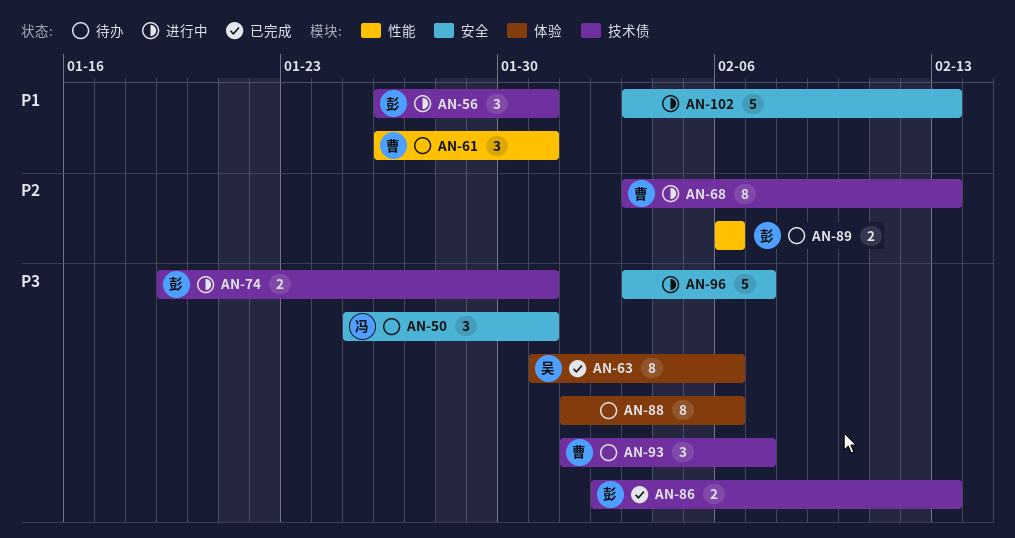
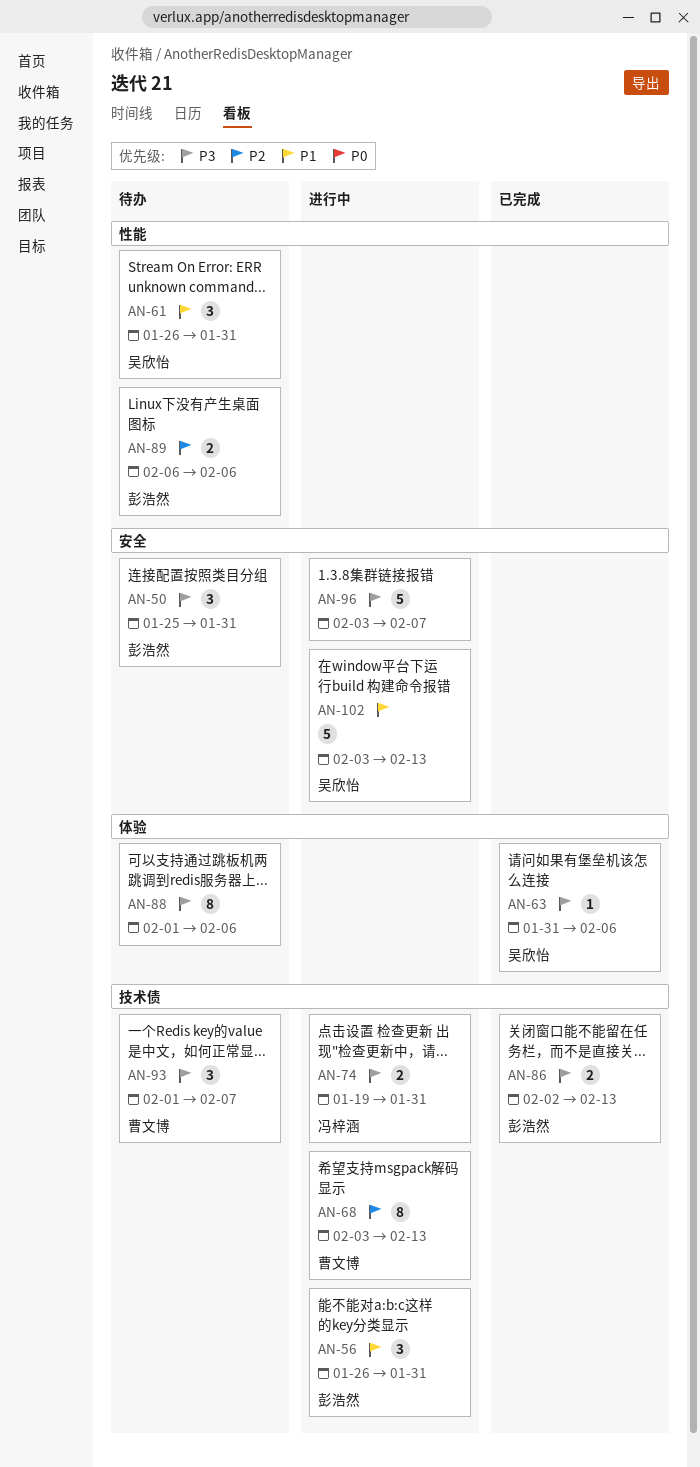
AN-50, owner: 冯梓涵 -> 彭浩然
AN-61, owner: 曹文博 -> 吴欣怡
AN-63, estimate: 8 -> 1
AN-74, owner: 彭浩然 -> 冯梓涵
AN-102, owner: none -> 吴欣怡

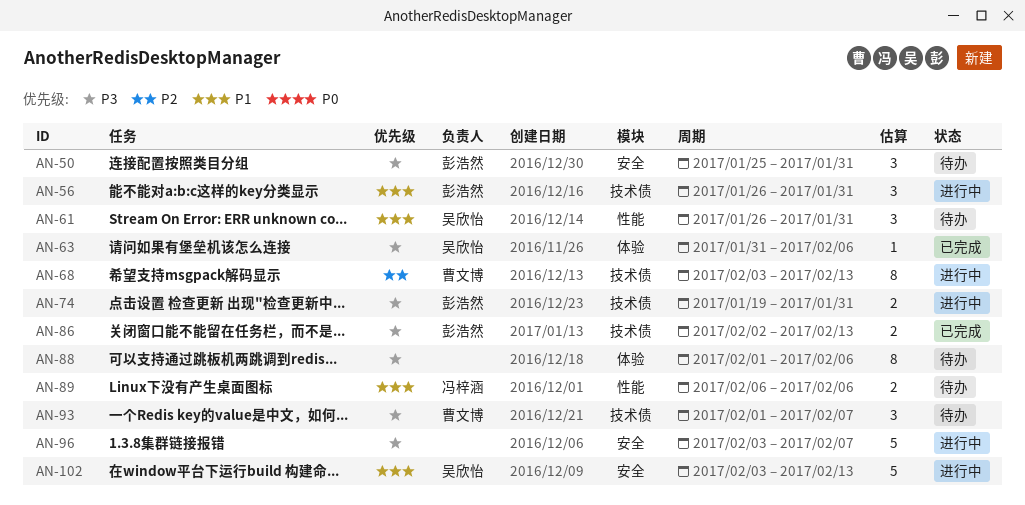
AN-74, owner: 冯梓涵 -> 彭浩然
AN-89, owner: 彭浩然 -> 冯梓涵
AN-89, priority: P2 -> P1

